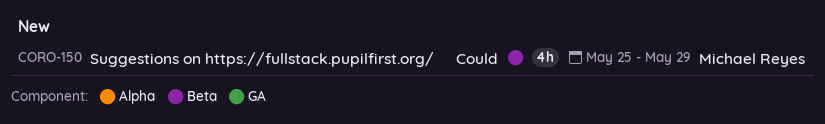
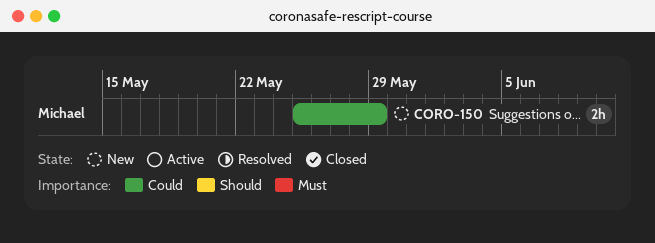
CORO-150, estimate: 4h -> 2h

